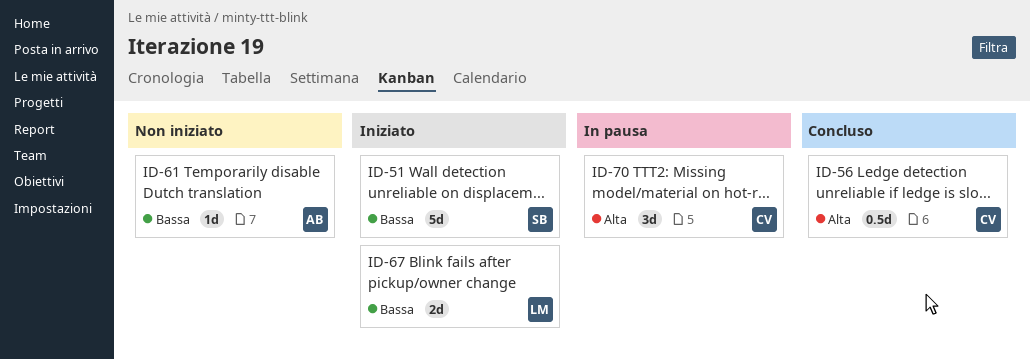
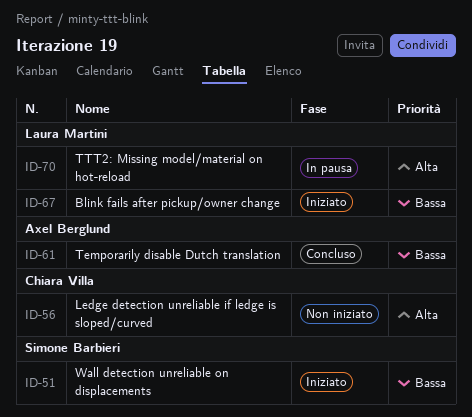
ID-56, status: Concluso -> Non iniziato
ID-61, status: Non iniziato -> Concluso
ID-70, owner: Chiara Villa -> Laura Martini

